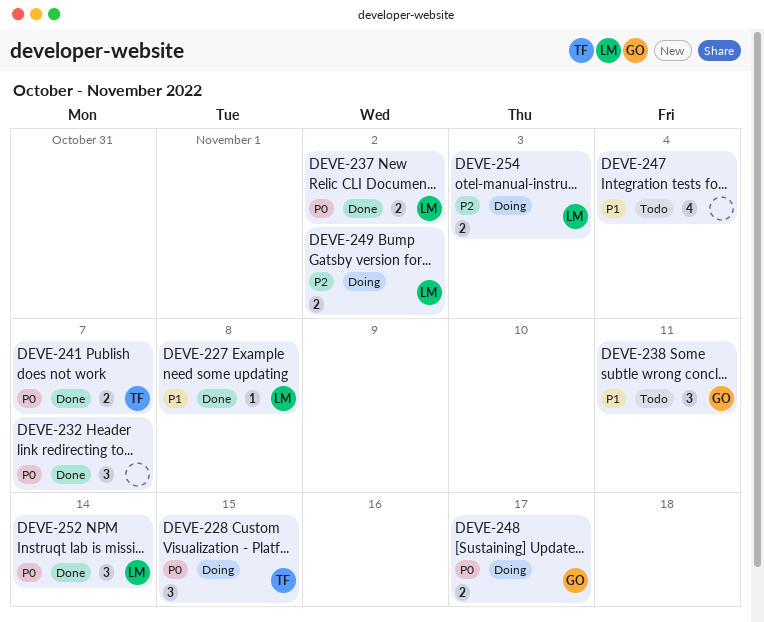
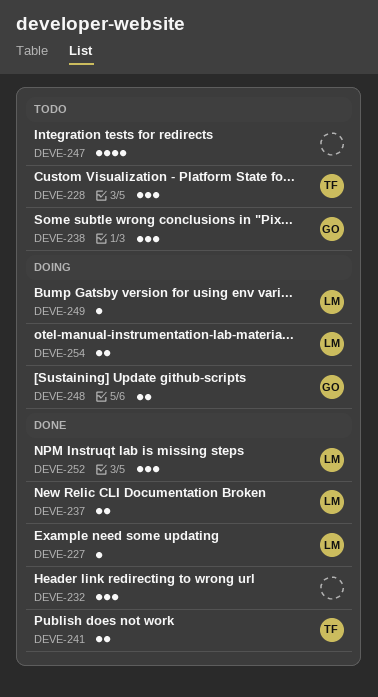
DEVE-228, status: Doing -> Todo
DEVE-249, estimate: 2 -> 1

